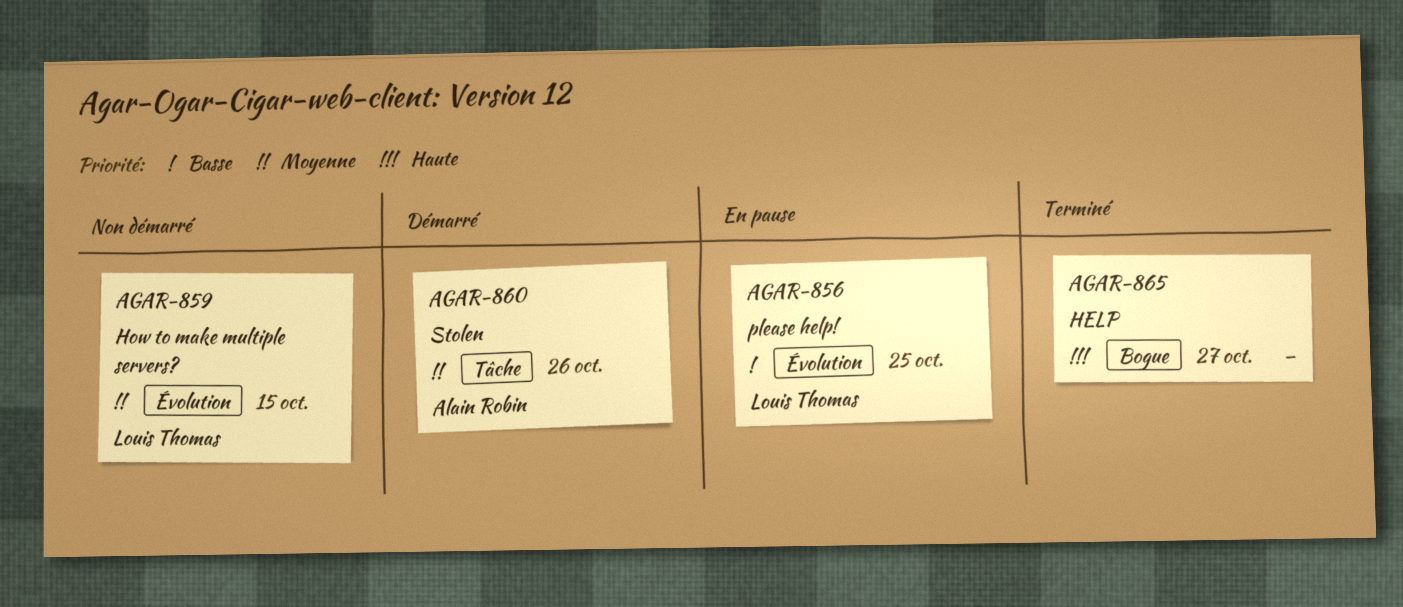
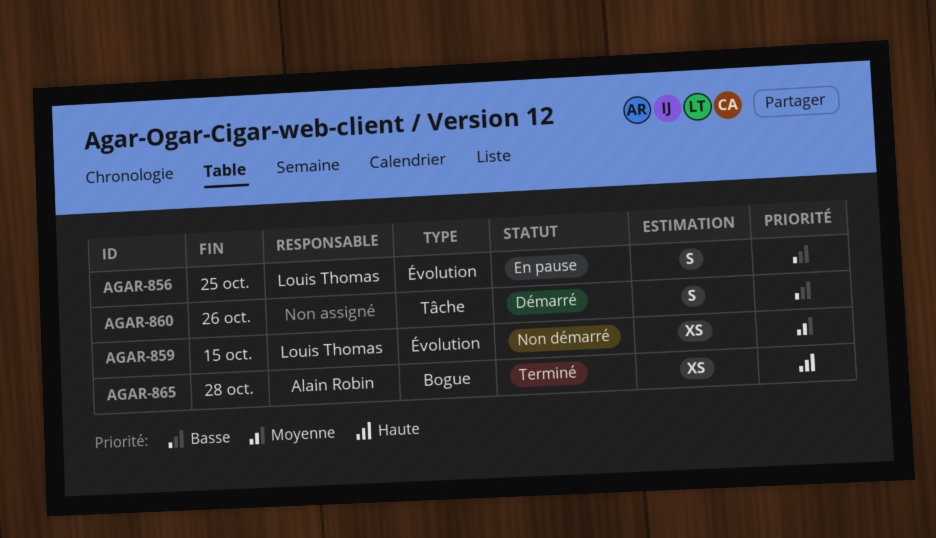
AGAR-860, owner: Alain Robin -> none
AGAR-860, priority: Moyenne -> Basse
AGAR-865, owner: none -> Alain Robin
AGAR-865, due: Oct 27 -> Oct 28

